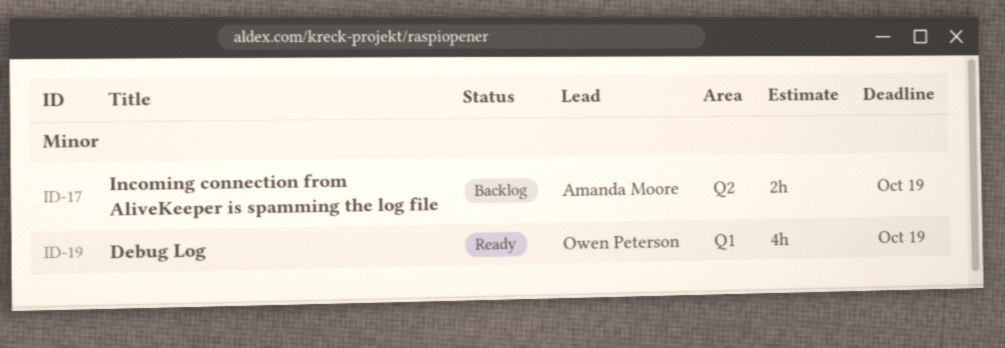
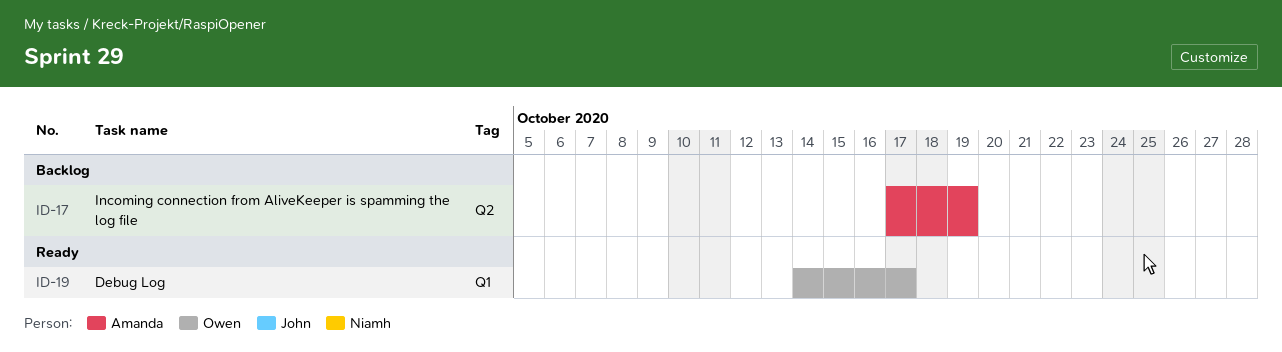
ID-19, due: Oct 19 -> Oct 17

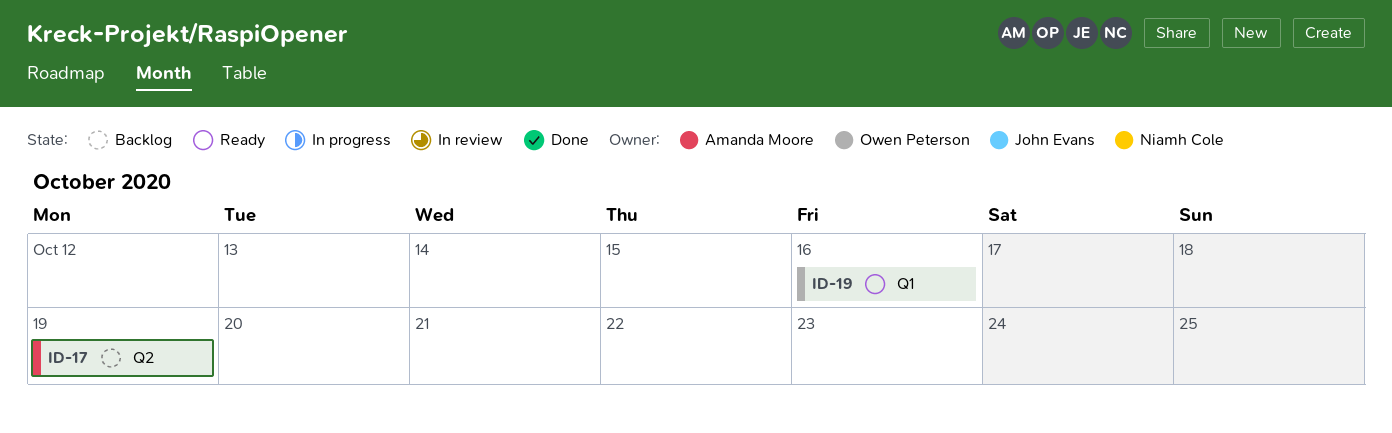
ID-19, due: Oct 17 -> Oct 16

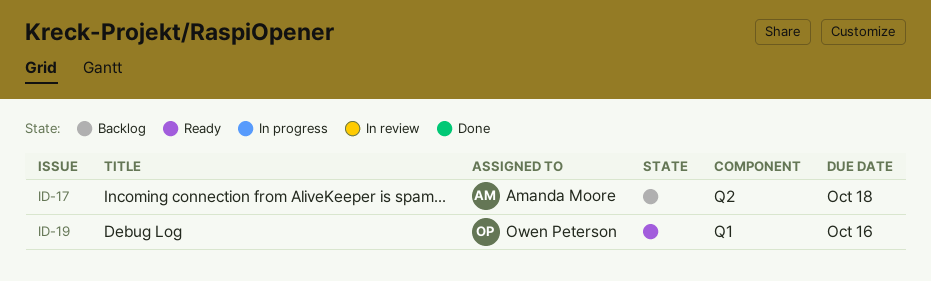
ID-17, due: Oct 19 -> Oct 18

